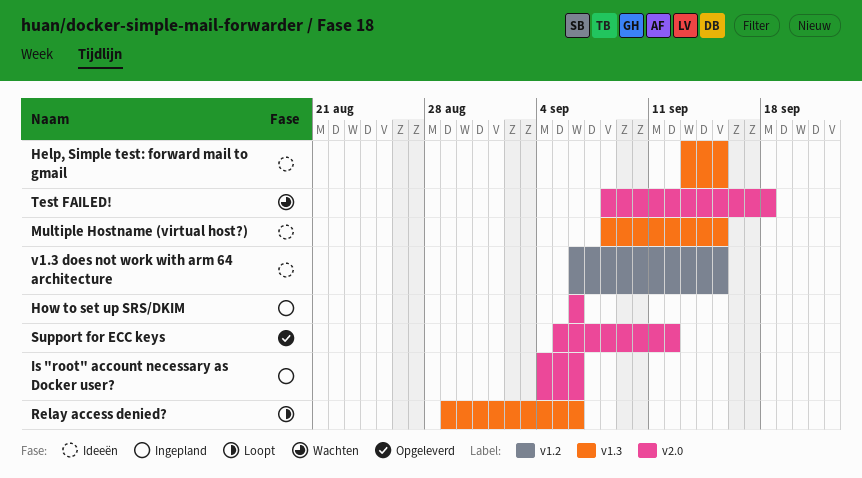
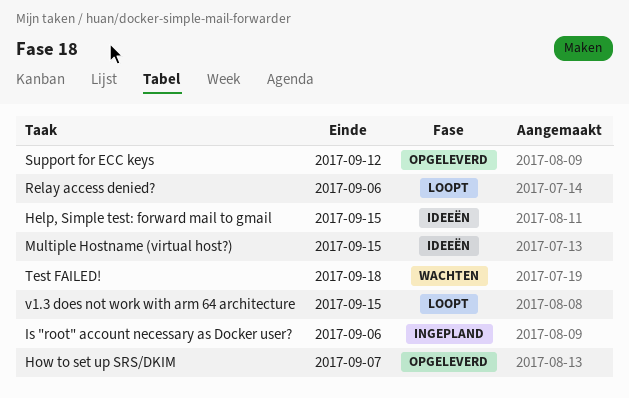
How to set up SRS/DKIM, status: Ingepland -> Opgeleverd
How to set up SRS/DKIM, due: Sep 6 -> Sep 7
v1.3 does not work with arm 64 architecture, status: Ideeën -> Loopt

